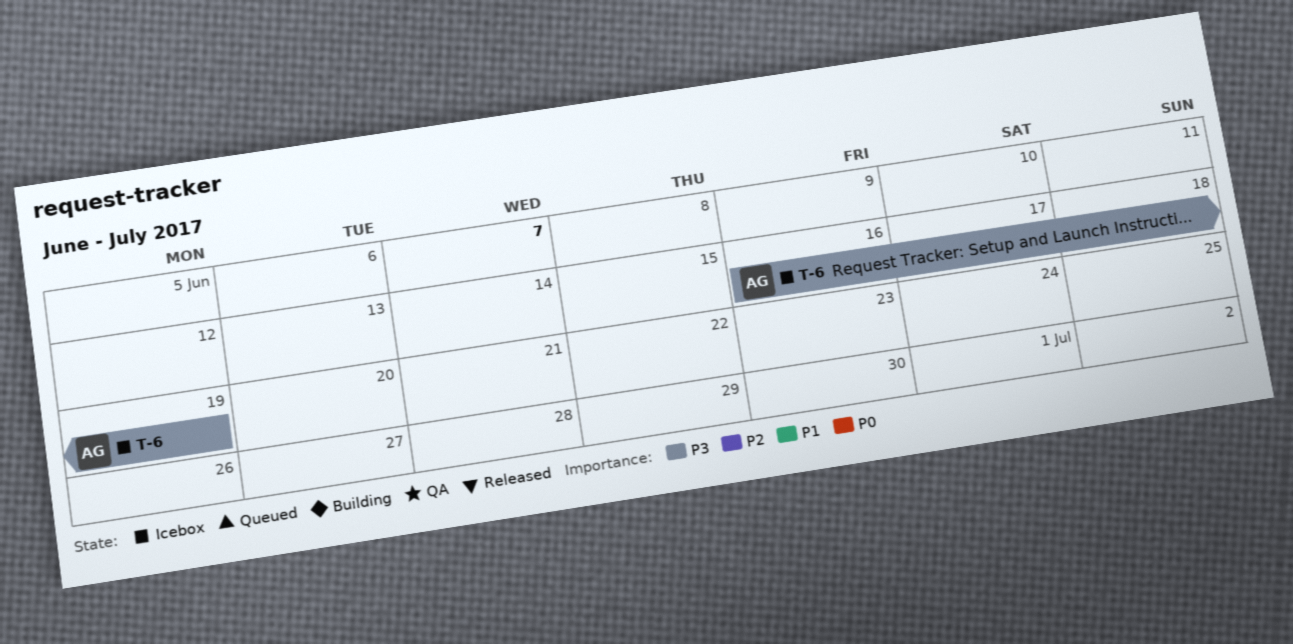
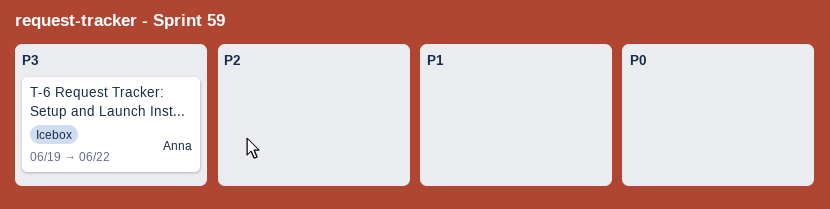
T-6, start: Jun 16 -> Jun 19
T-6, due: Jun 19 -> Jun 22

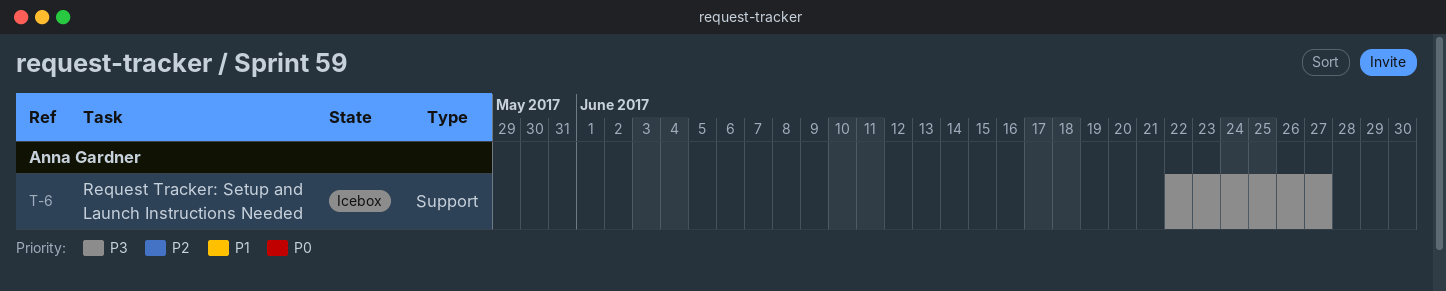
T-6, start: Jun 19 -> Jun 22
T-6, due: Jun 22 -> Jun 27

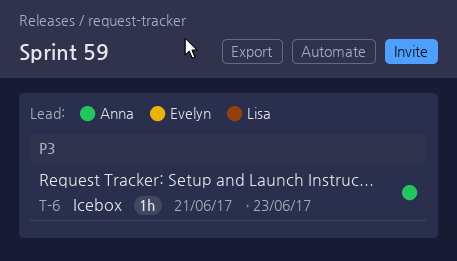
T-6, start: Jun 22 -> Jun 21
T-6, due: Jun 27 -> Jun 23

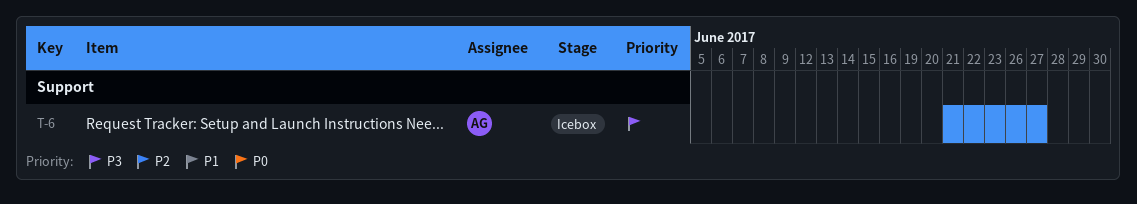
T-6, due: Jun 23 -> Jun 27

